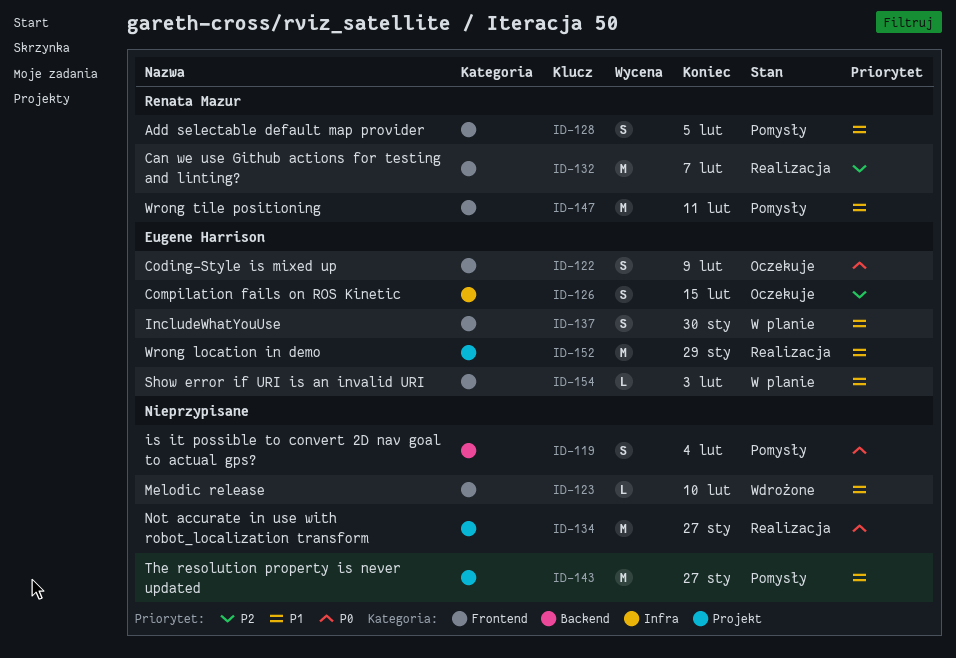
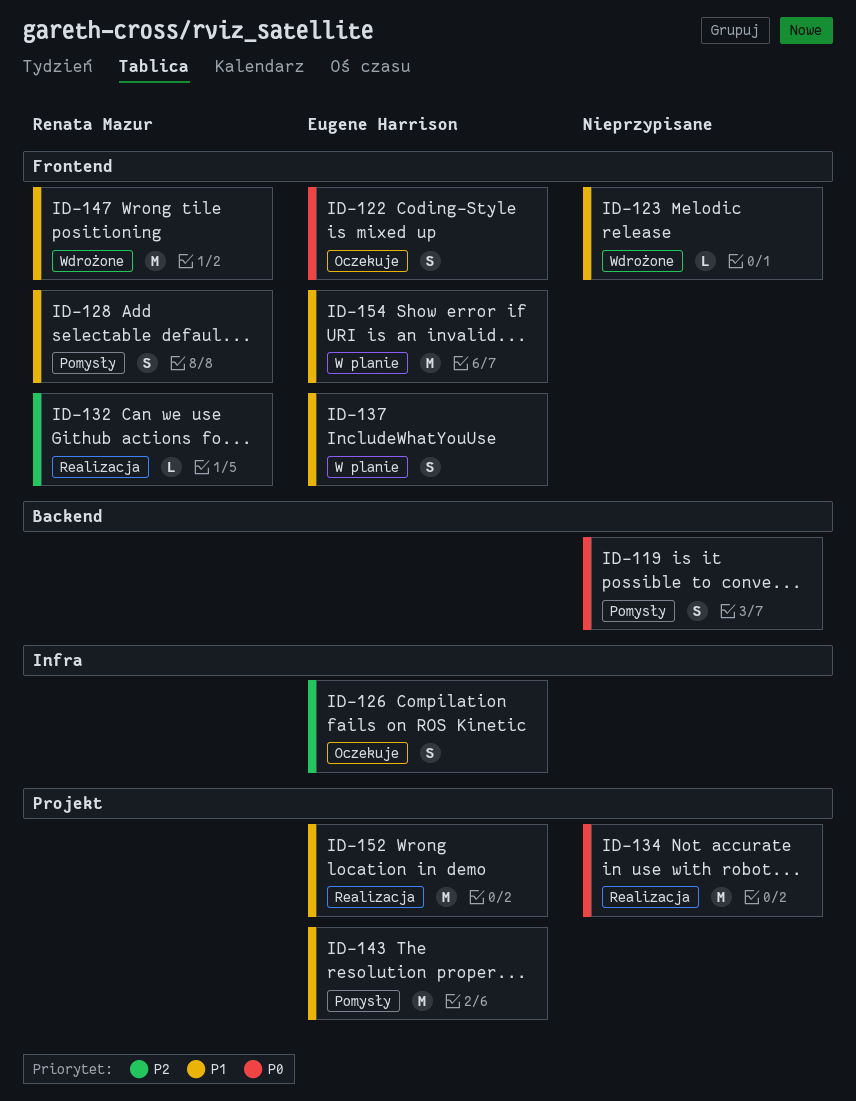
ID-132, estimate: M -> L
ID-143, owner: none -> Eugene Harrison
ID-147, status: Pomysły -> Wdrożone
ID-154, estimate: L -> M

